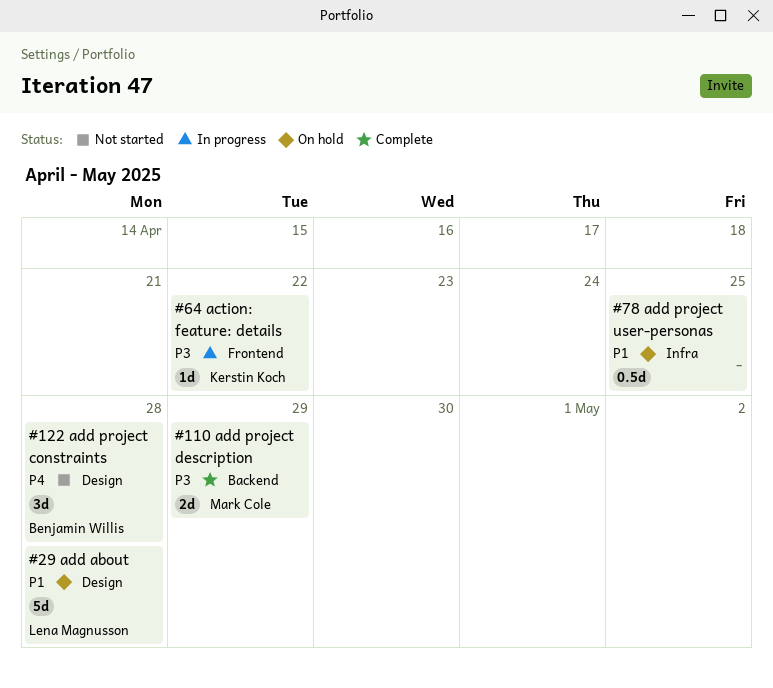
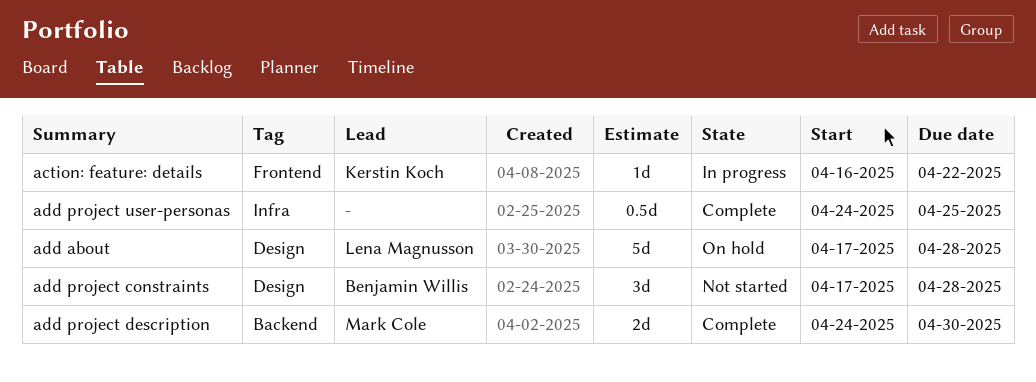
add project description, due: Apr 29 -> Apr 30
add project user-personas, status: On hold -> Complete

